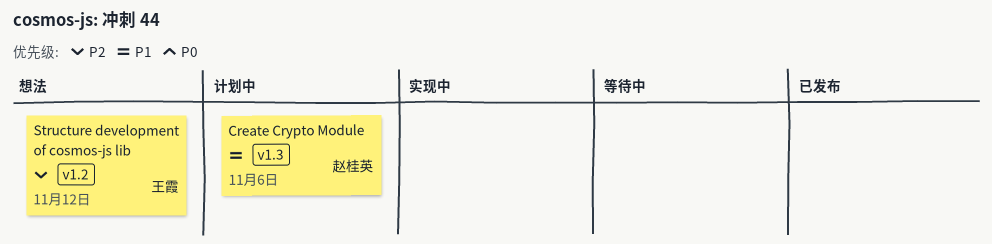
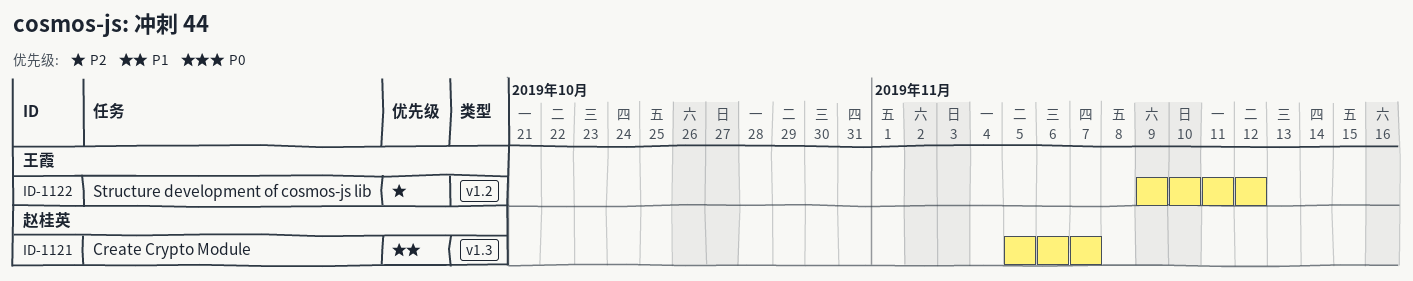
Create Crypto Module, due: Nov 6 -> Nov 7

